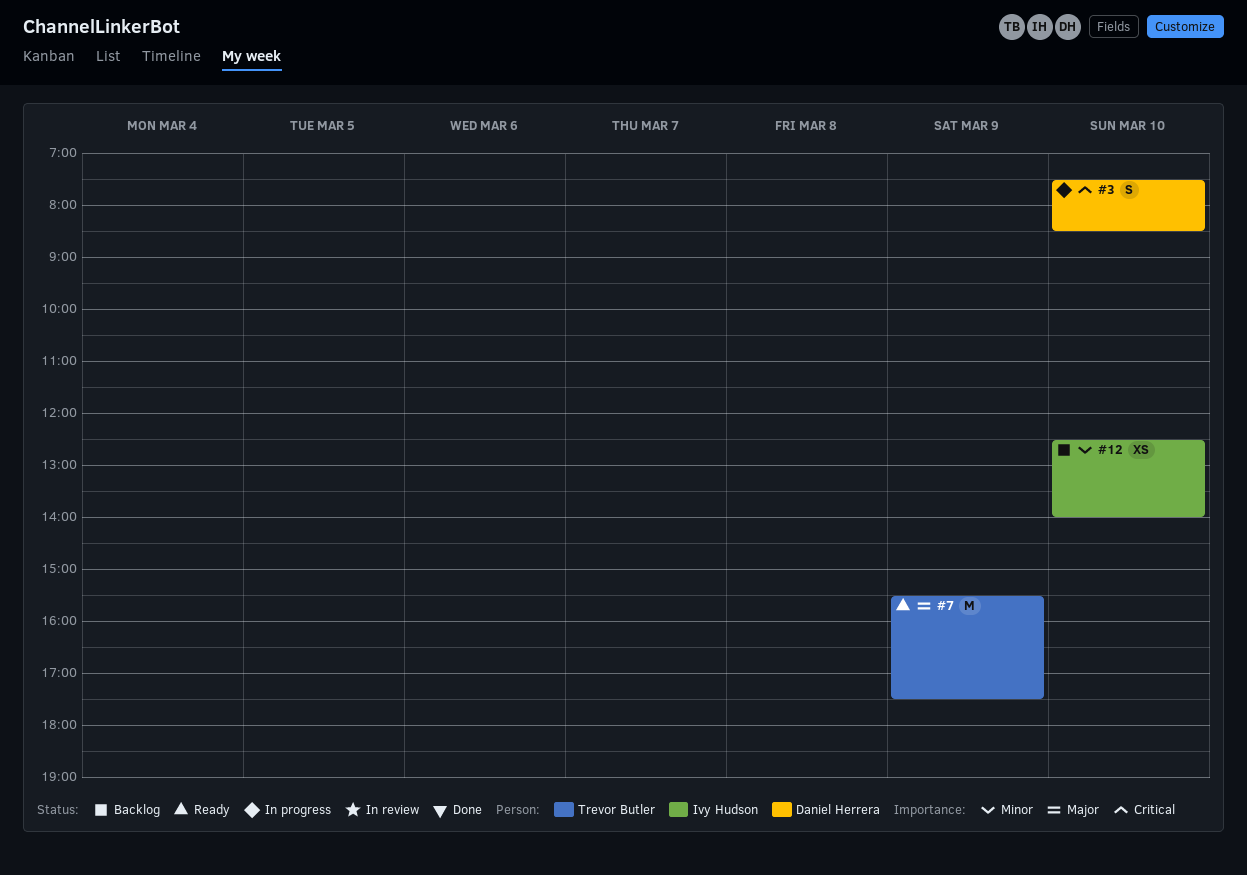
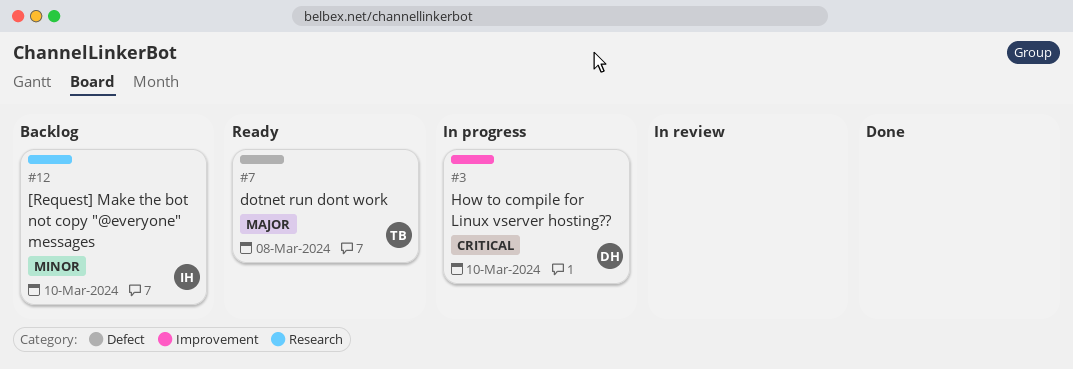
#7, day: Mar 9 -> Mar 8

